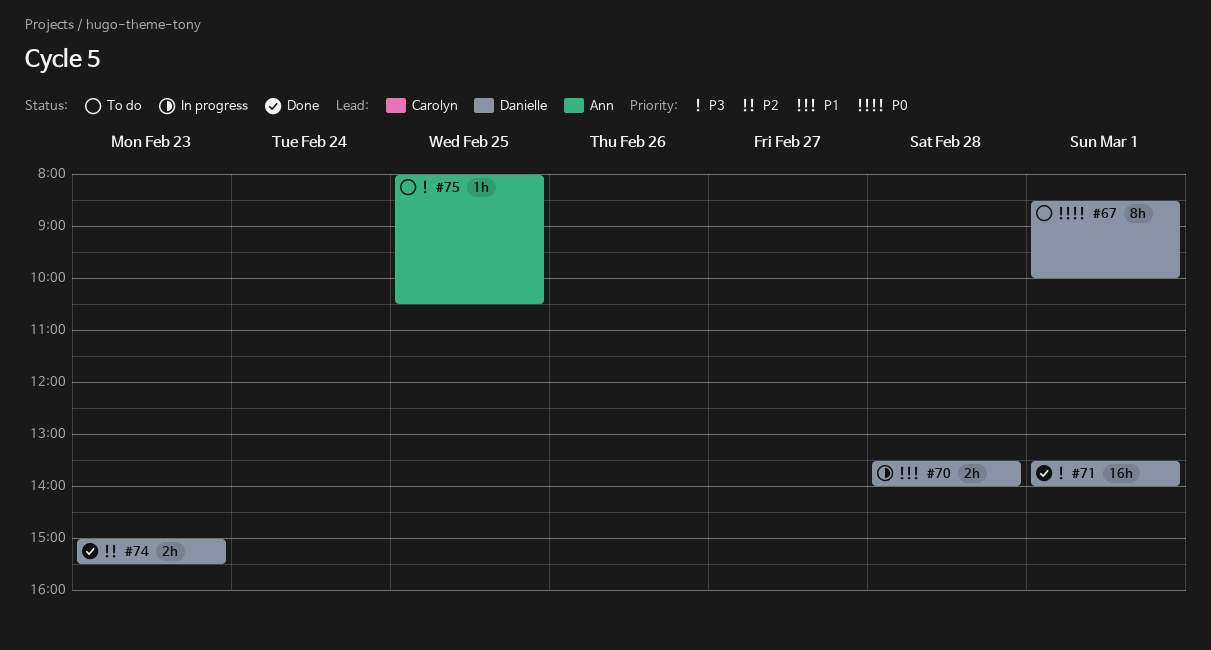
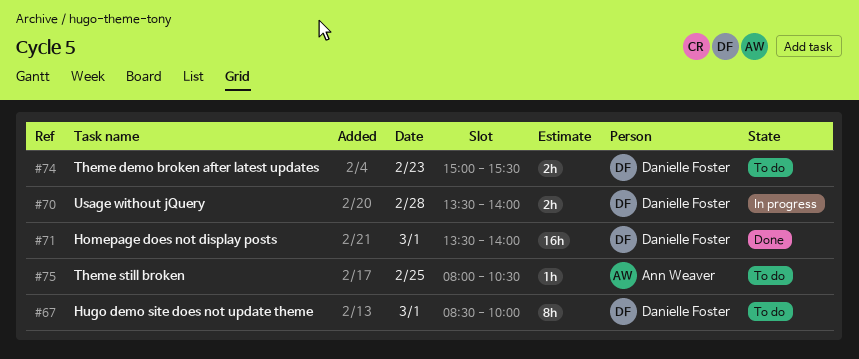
#74, status: Done -> To do

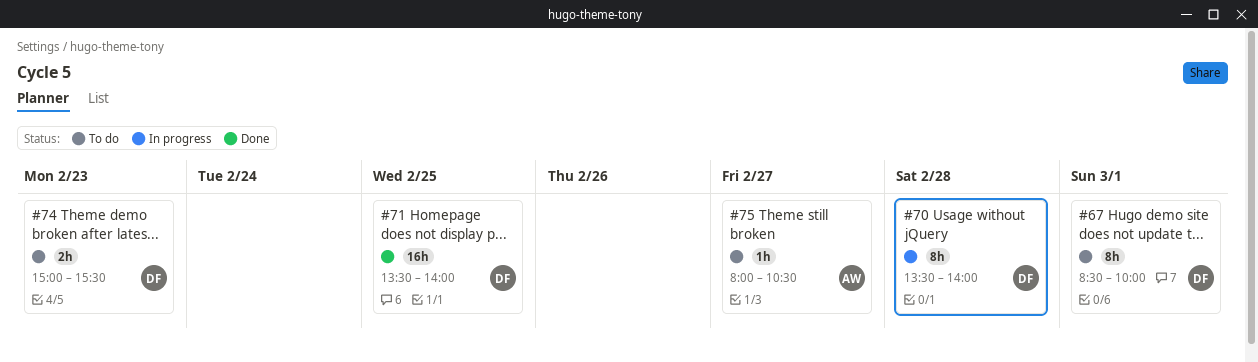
#70, estimate: 2h -> 8h
#71, day: Mar 1 -> Feb 25
#75, day: Feb 25 -> Feb 27

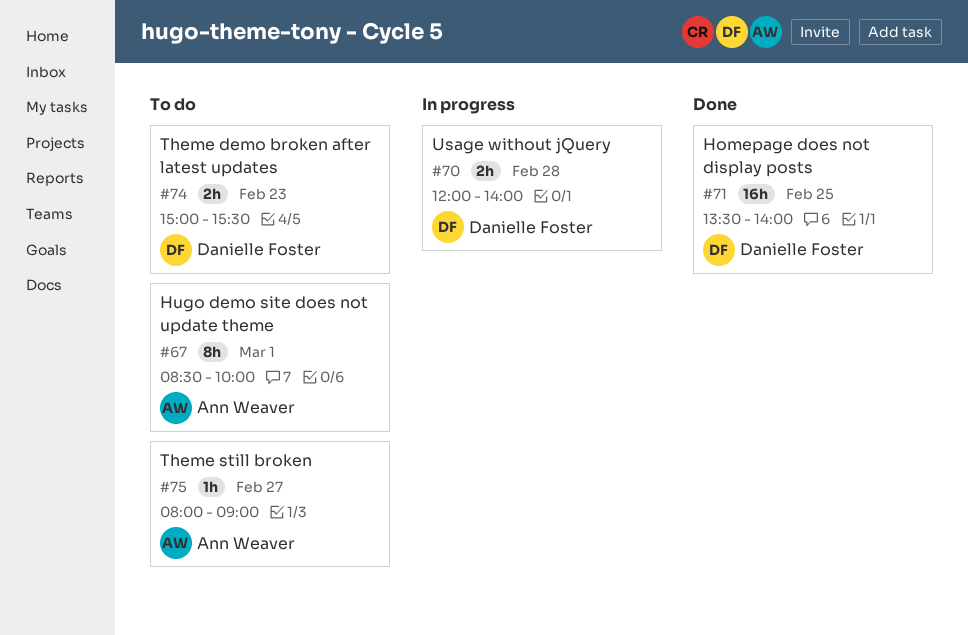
#67, owner: Danielle Foster -> Ann Weaver
#70, estimate: 8h -> 2h
#70, begins: 13:30 -> 12:00
#75, ends: 10:30 -> 09:00

